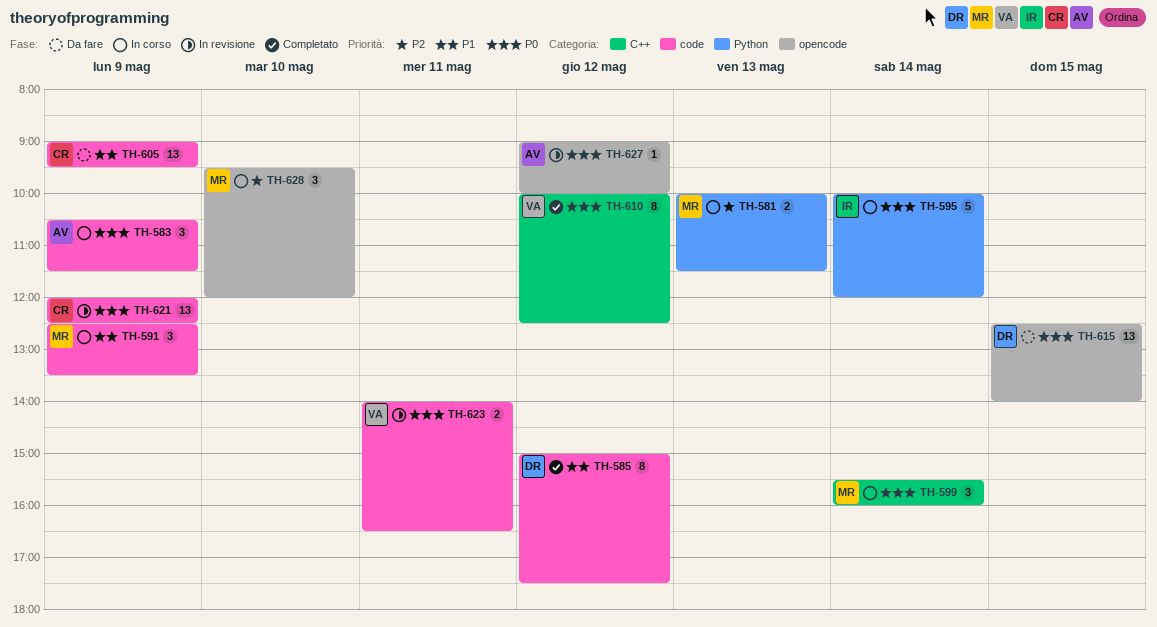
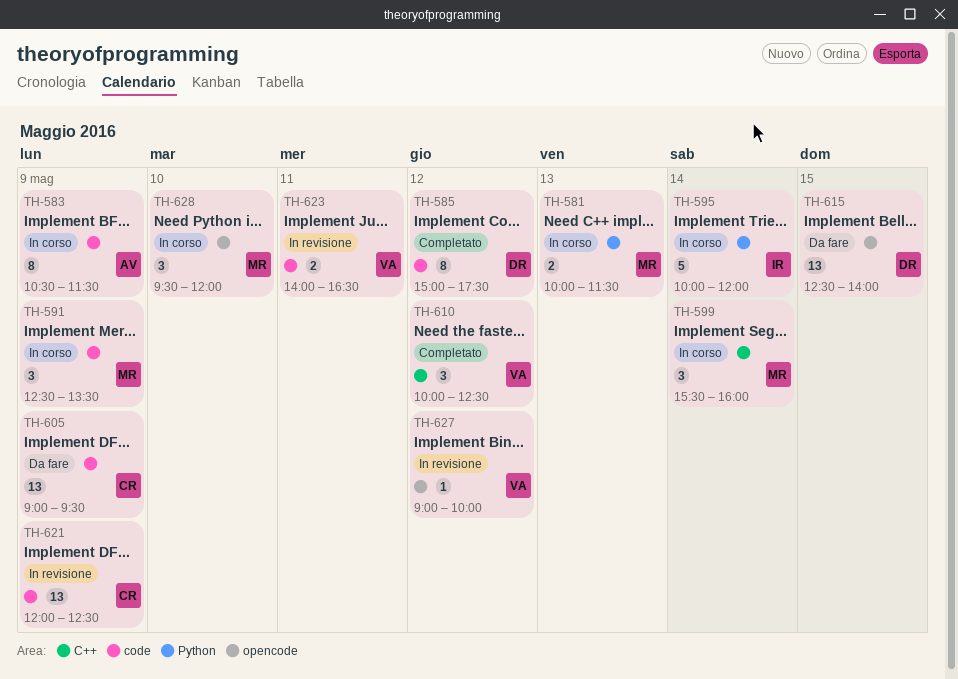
TH-583, estimate: 3 -> 8
TH-610, estimate: 8 -> 3
TH-627, owner: AV -> VA

